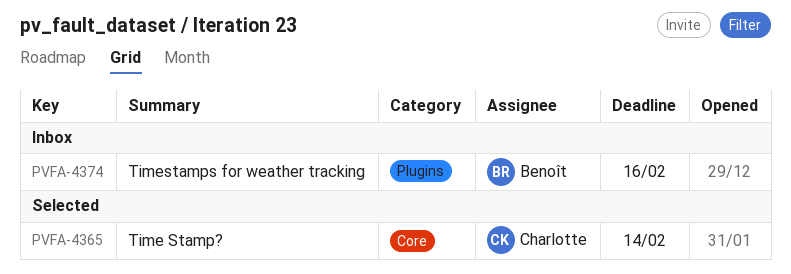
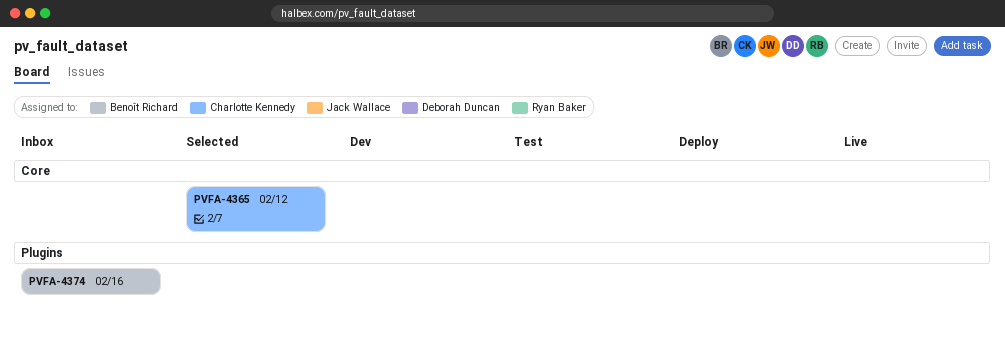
PVFA-4365, due: Feb 14 -> Feb 12

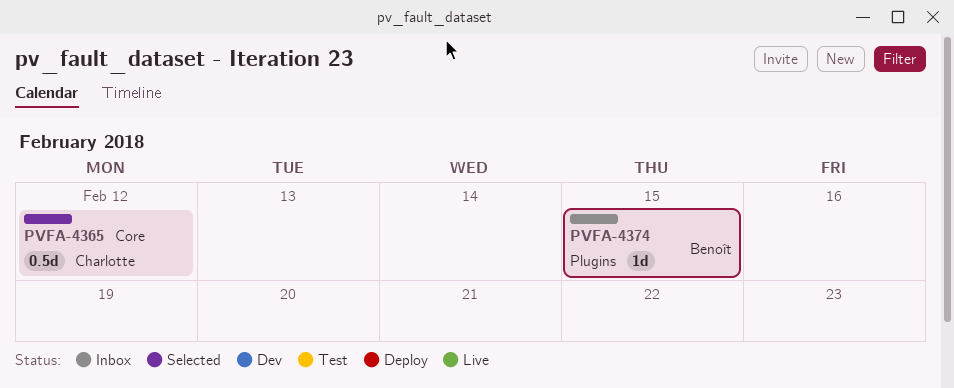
PVFA-4374, due: Feb 16 -> Feb 15

